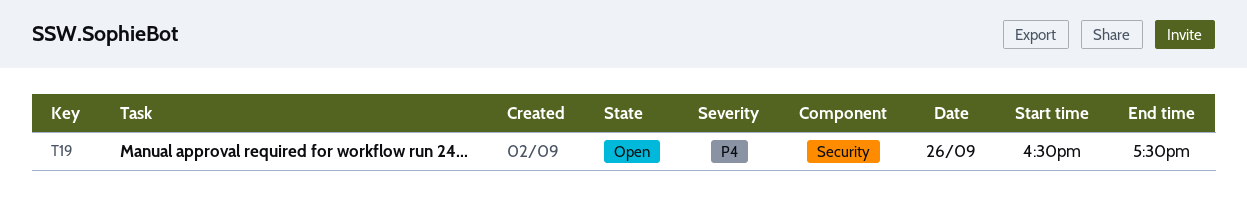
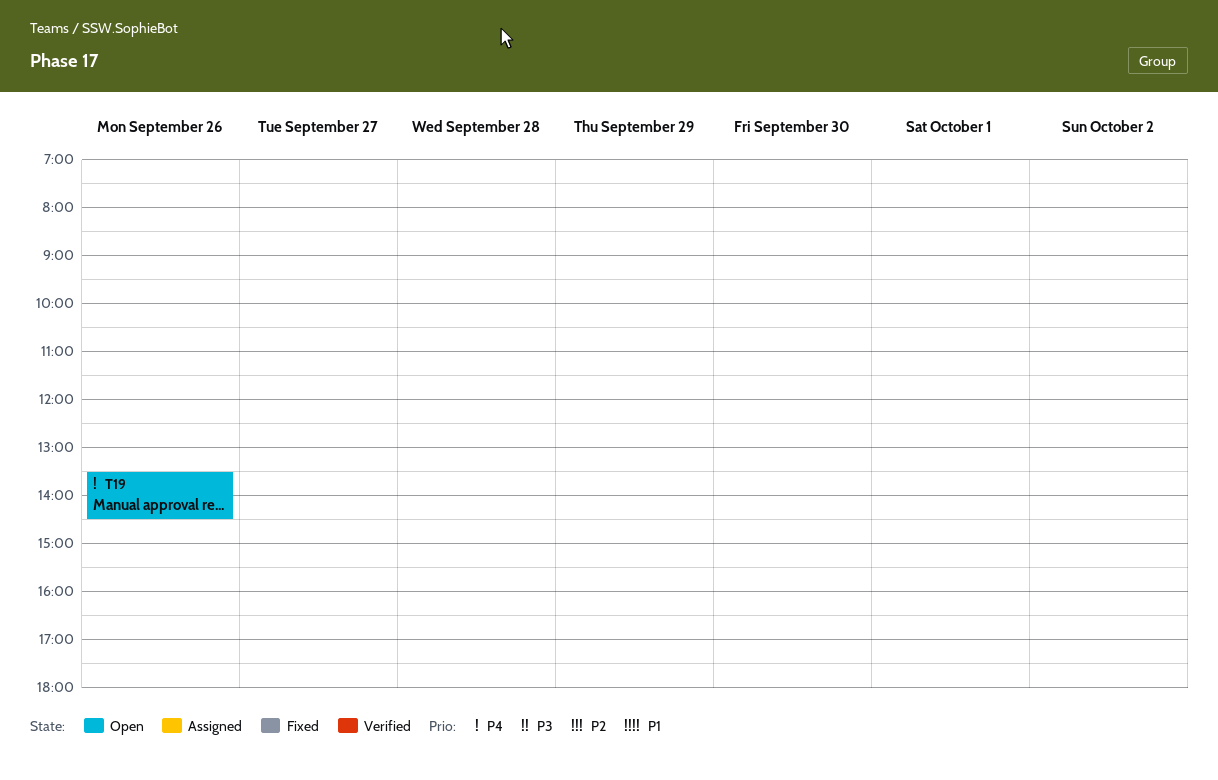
T19, begins: 16:30 -> 13:30
T19, ends: 17:30 -> 14:30

